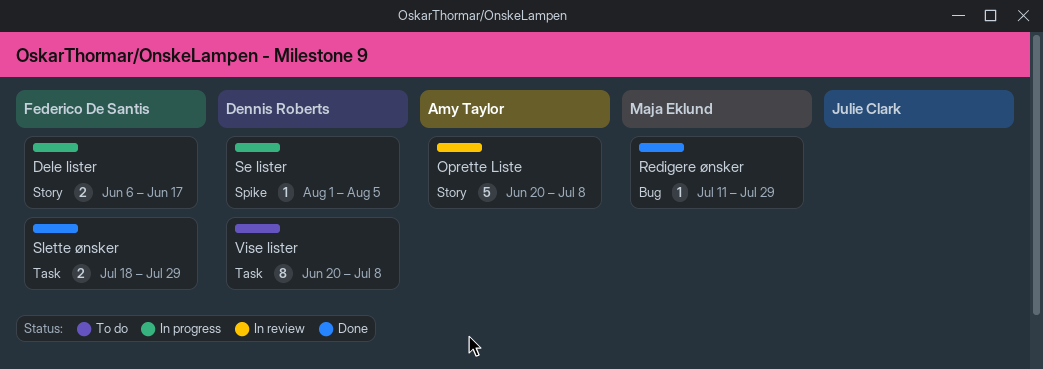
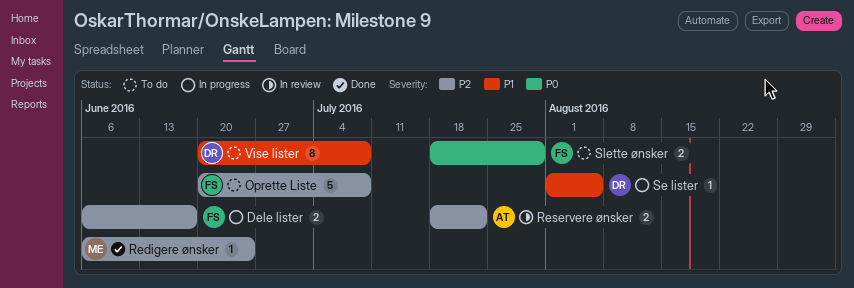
Oprette Liste, status: In review -> To do
Oprette Liste, owner: Amy Taylor -> Federico De Santis
Redigere ønsker, start: Jul 11 -> Jun 6
Redigere ønsker, due: Jul 29 -> Jun 24
Reservere ønsker: none -> present
Slette ønsker, status: Done -> To do

